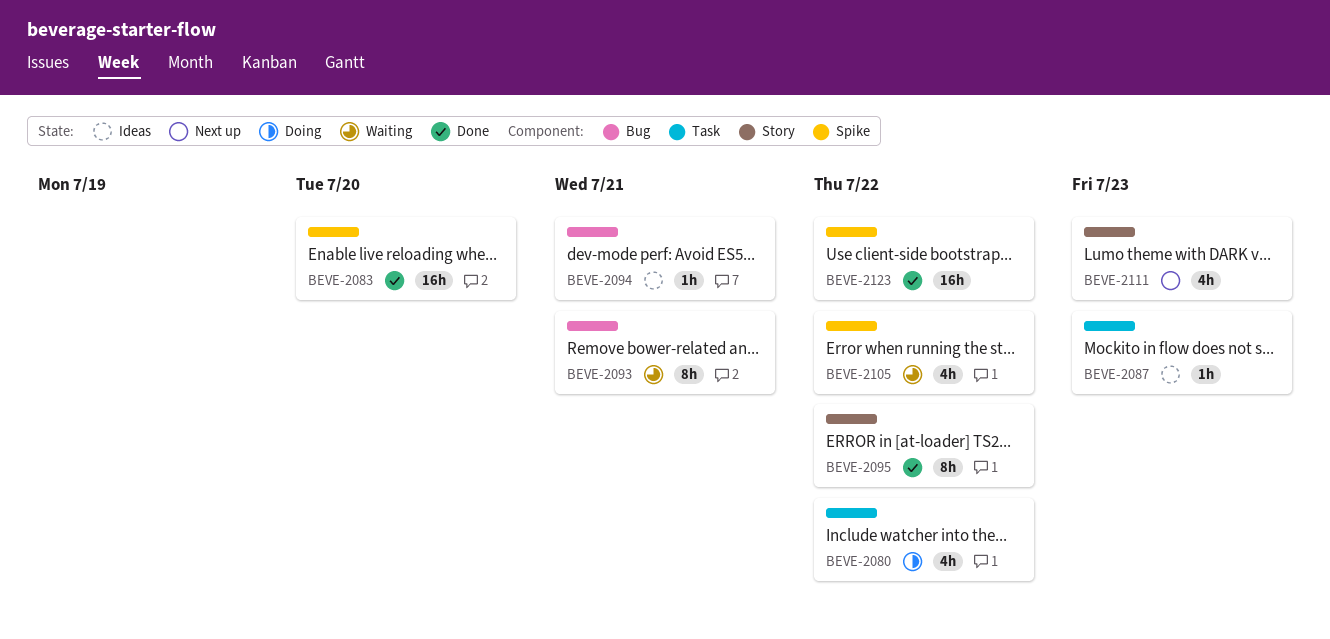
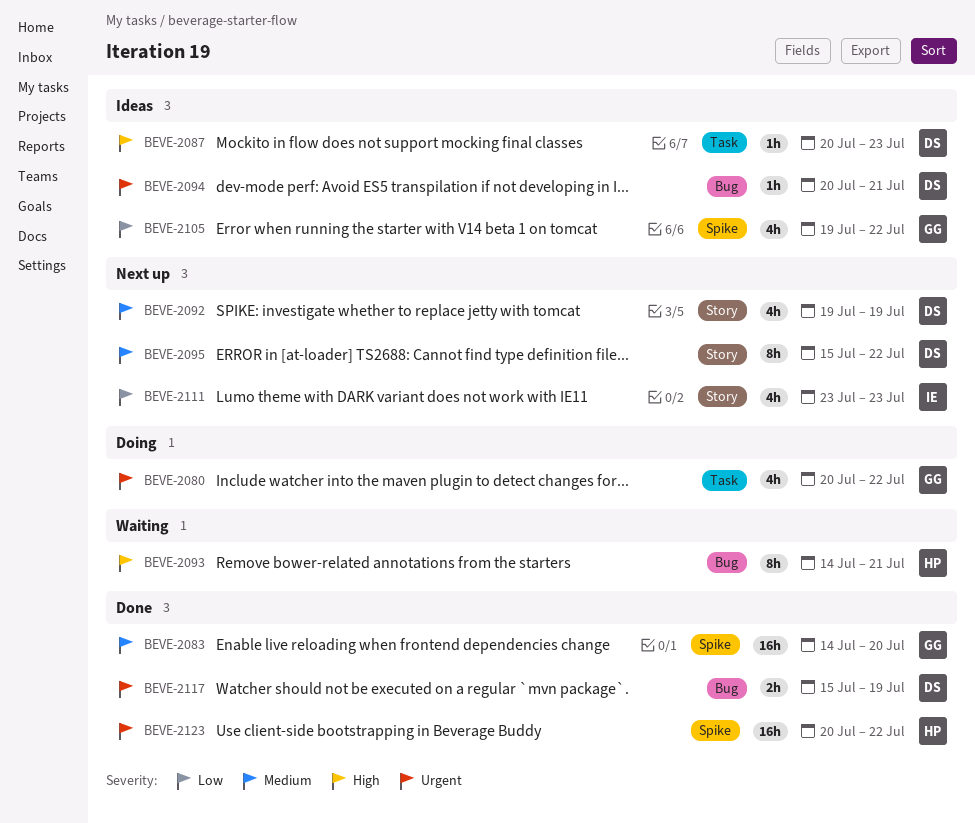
BEVE-2092: none -> present
BEVE-2095, status: Done -> Next up
BEVE-2105, status: Waiting -> Ideas
BEVE-2117: none -> present

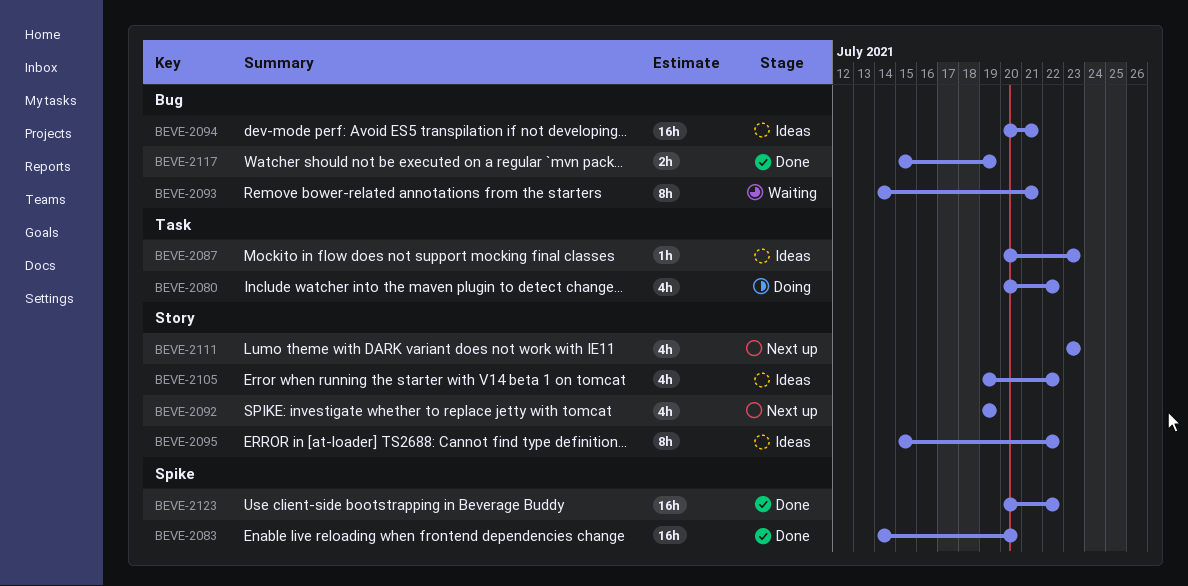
BEVE-2094, estimate: 1h -> 16h
BEVE-2095, status: Next up -> Ideas
BEVE-2105, label: Spike -> Story

